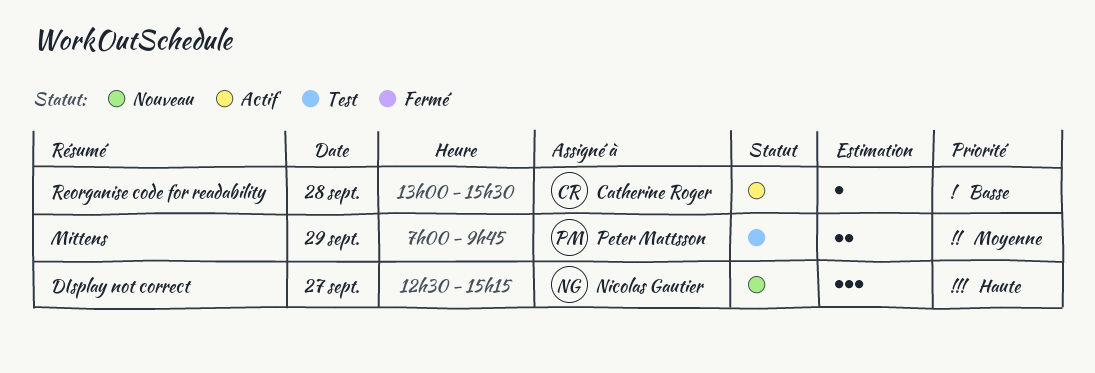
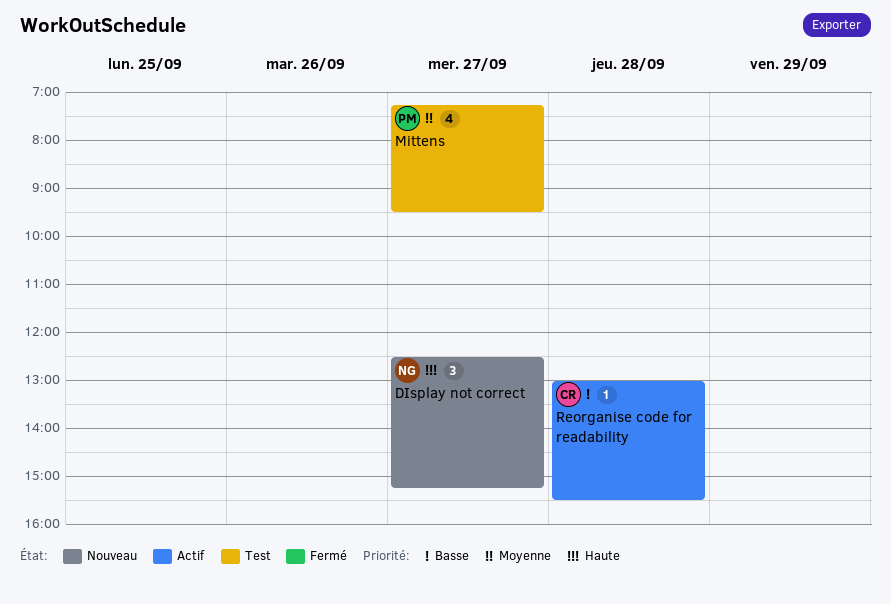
Mittens, estimate: 2 -> 4
Mittens, day: Sep 29 -> Sep 27
Mittens, begins: 07:00 -> 07:15
Mittens, ends: 09:45 -> 09:30

